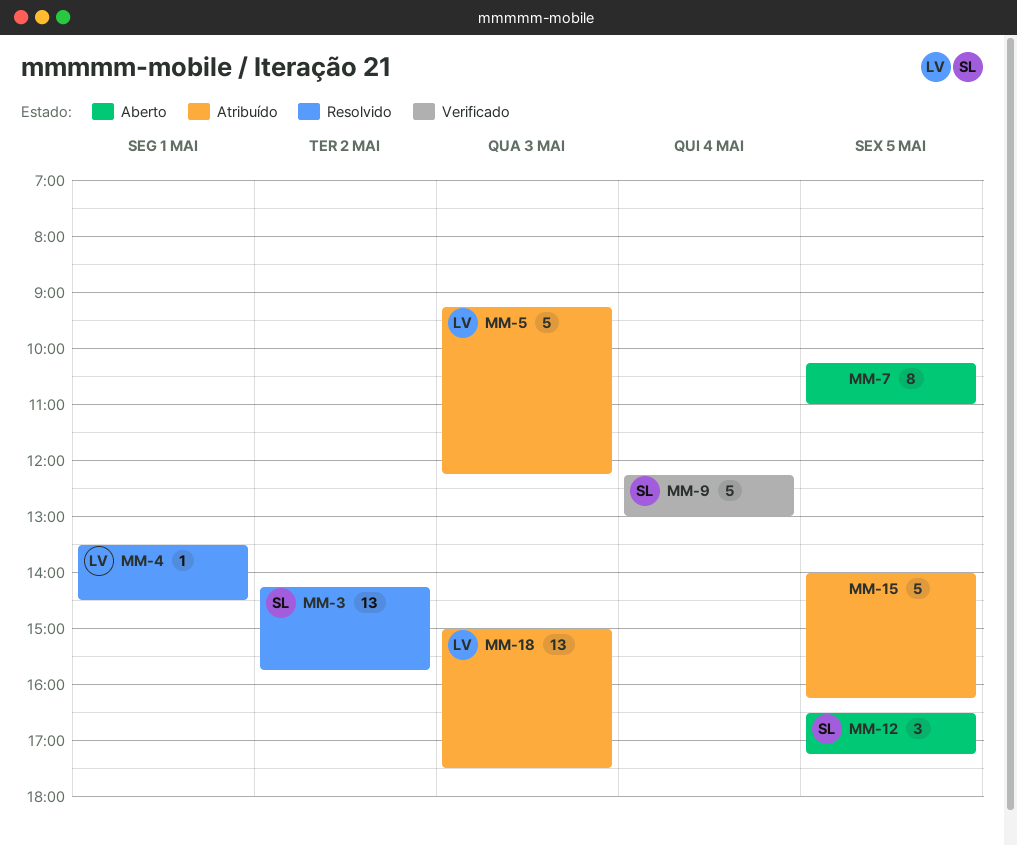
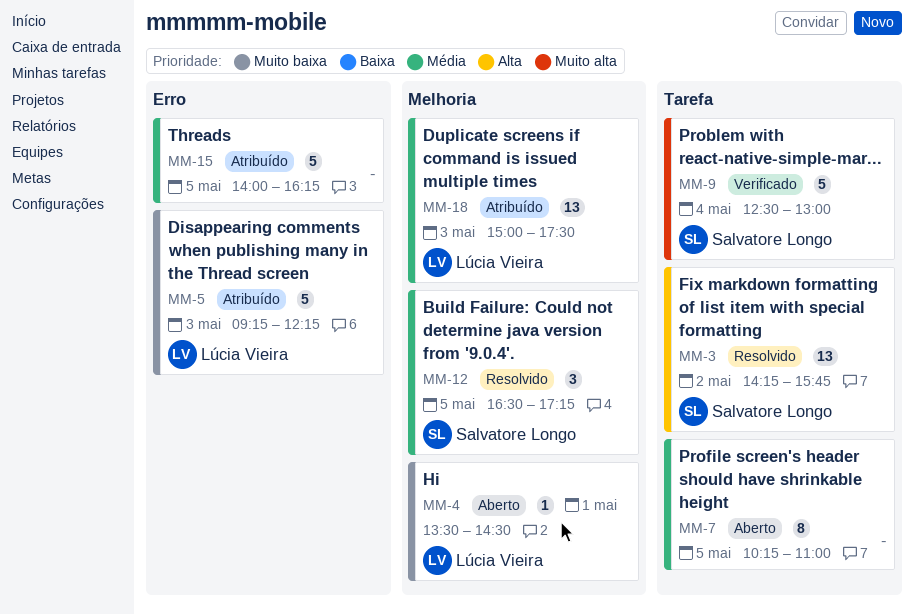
MM-4, status: Resolvido -> Aberto
MM-9, begins: 12:15 -> 12:30
MM-12, status: Aberto -> Resolvido

